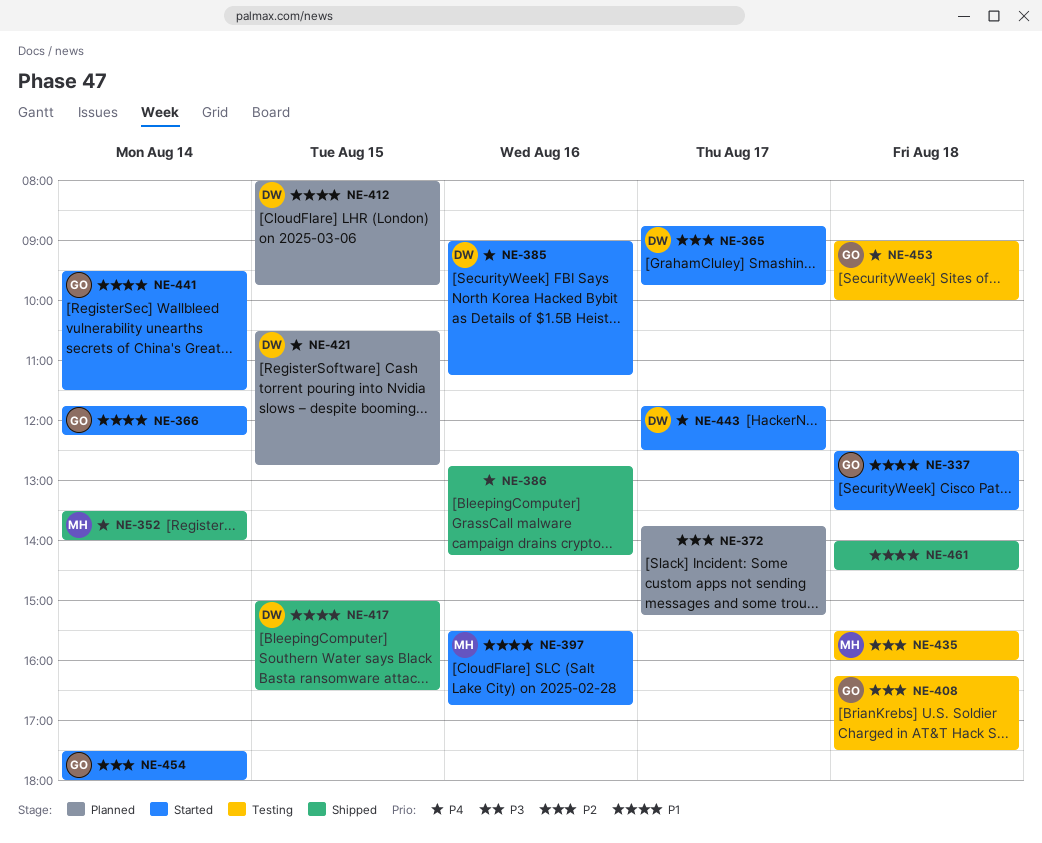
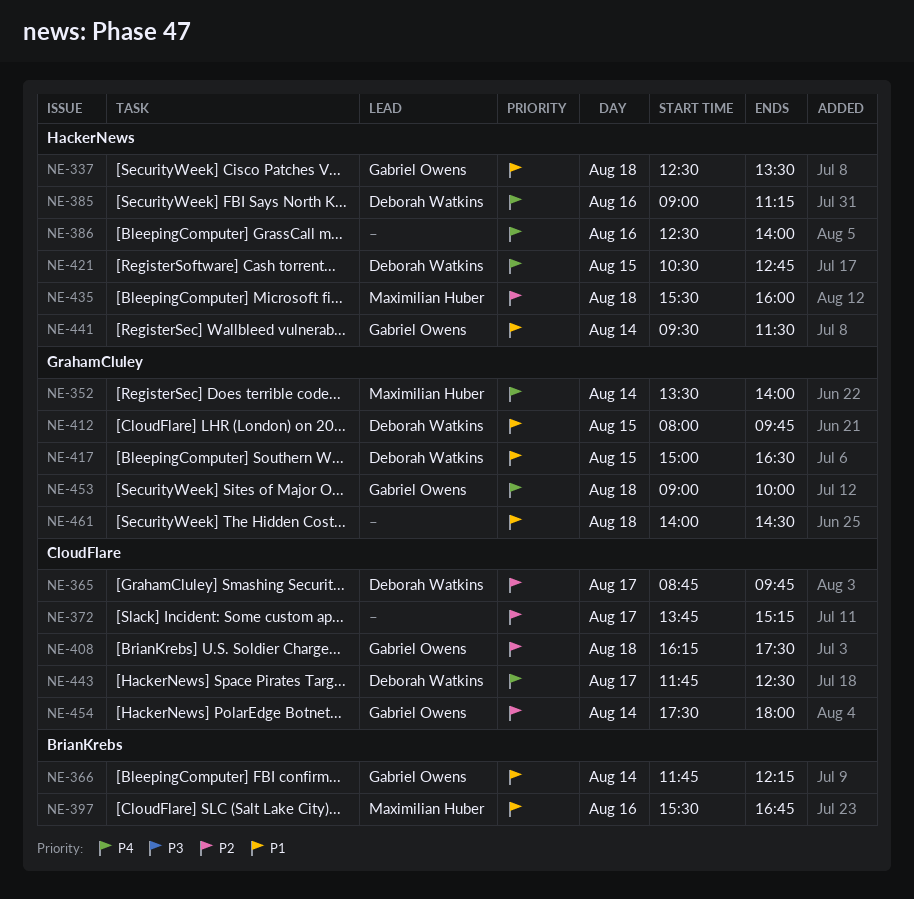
NE-386, begins: 12:45 -> 12:30
NE-386, ends: 14:15 -> 14:00

